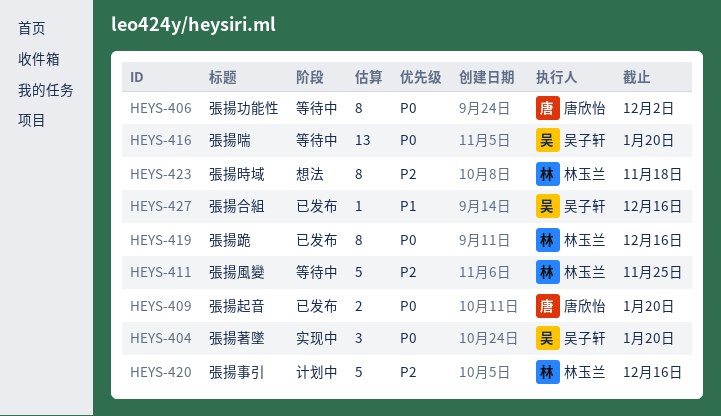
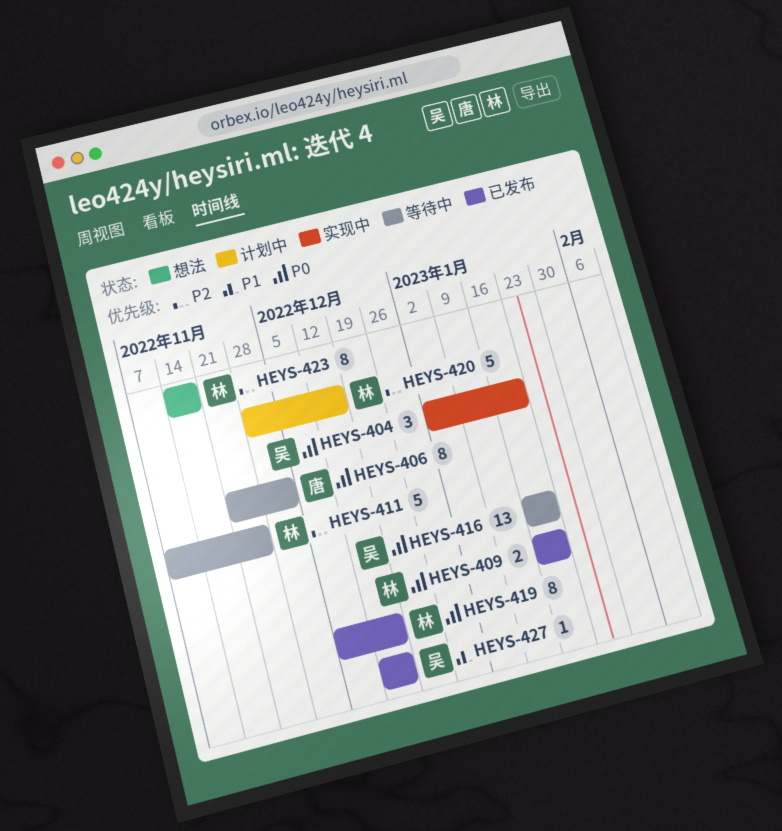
HEYS-409, owner: 唐欣怡 -> 林玉兰

